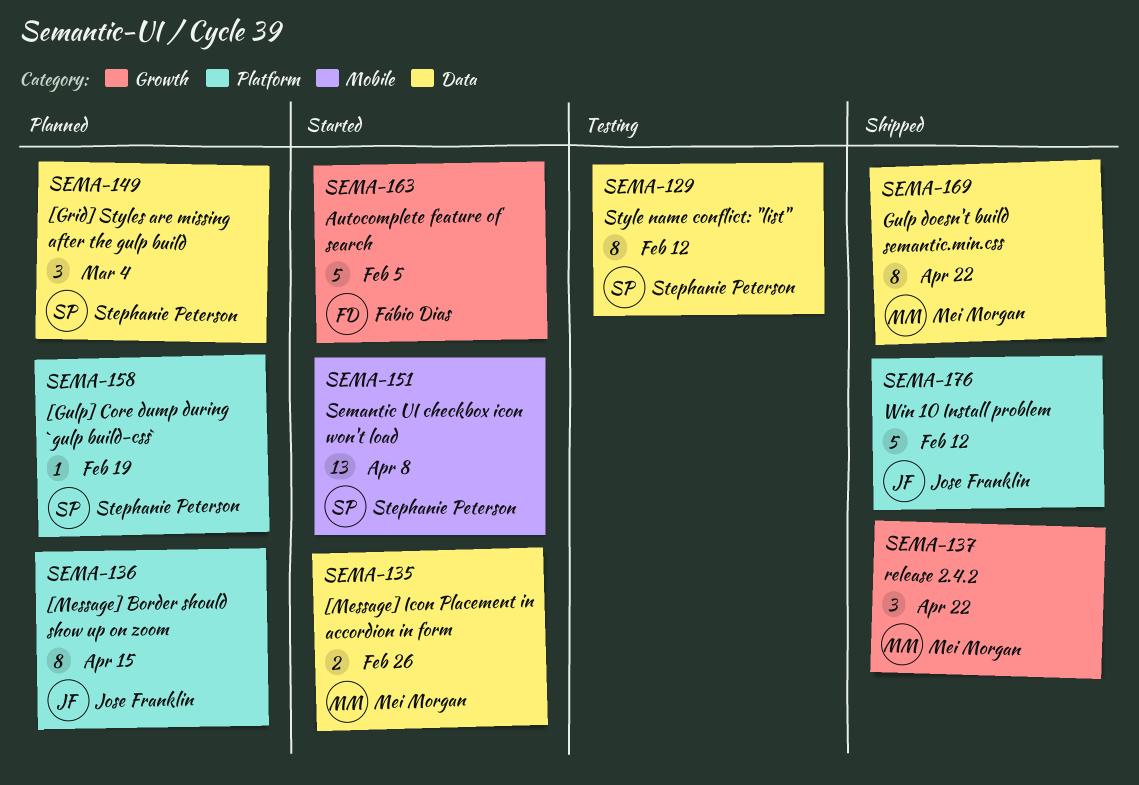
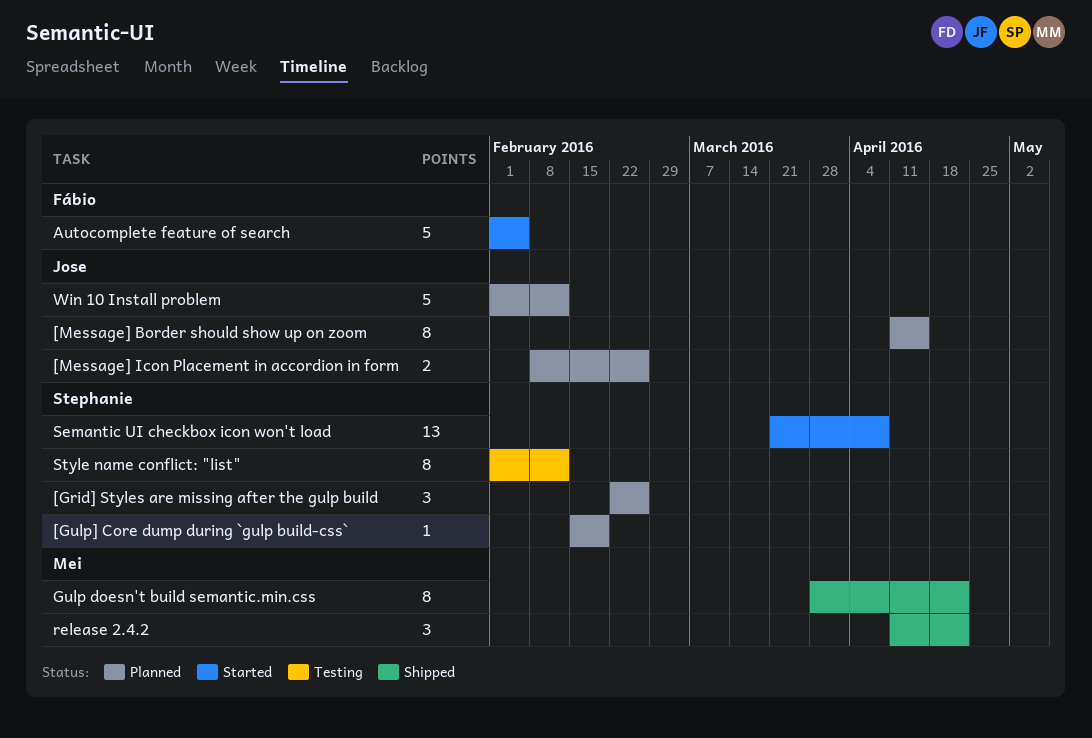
[Grid] Styles are missing after the gulp build, due: Mar 4 -> Feb 26
[Message] Icon Placement in accordion in form, status: Started -> Planned
[Message] Icon Placement in accordion in form, owner: Mei Morgan -> Jose Franklin
Win 10 Install problem, status: Shipped -> Planned

